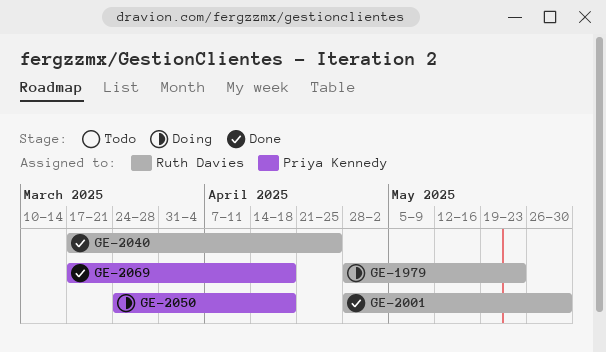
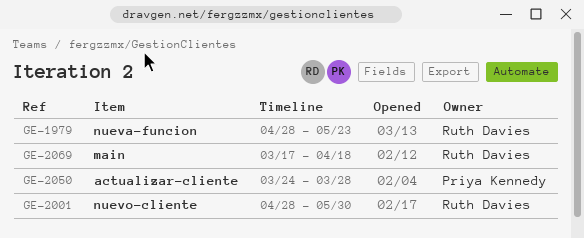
GE-2040: present -> none
GE-2050, due: Apr 18 -> Mar 28
GE-2069, owner: Priya Kennedy -> Ruth Davies

